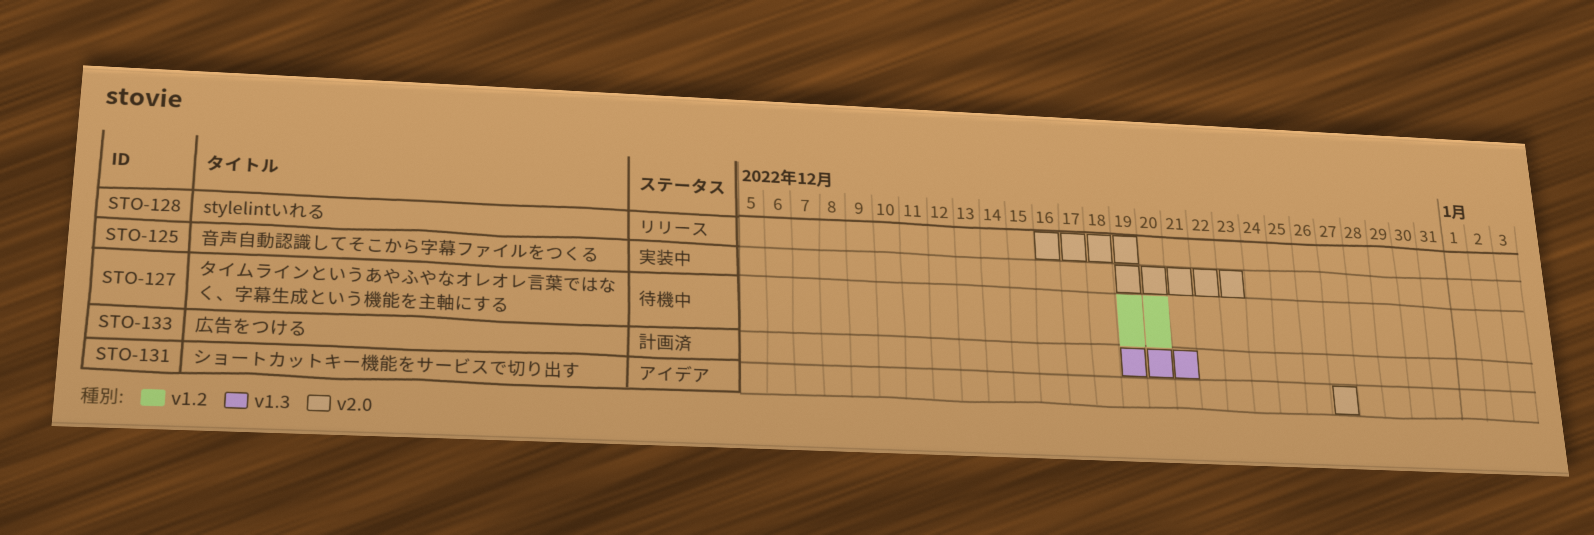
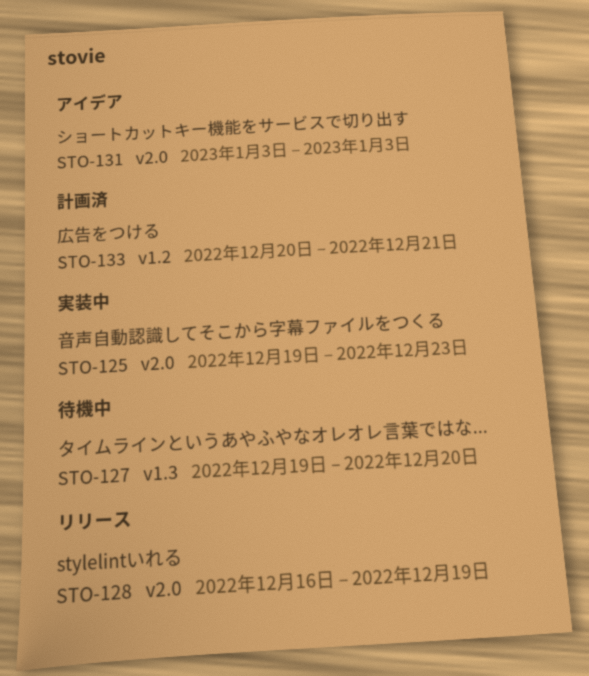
STO-127, label: v1.2 -> v1.3
STO-131, start: Dec 27 -> Jan 3
STO-131, due: Dec 27 -> Jan 3
STO-133, label: v1.3 -> v1.2
STO-133, start: Dec 19 -> Dec 20

